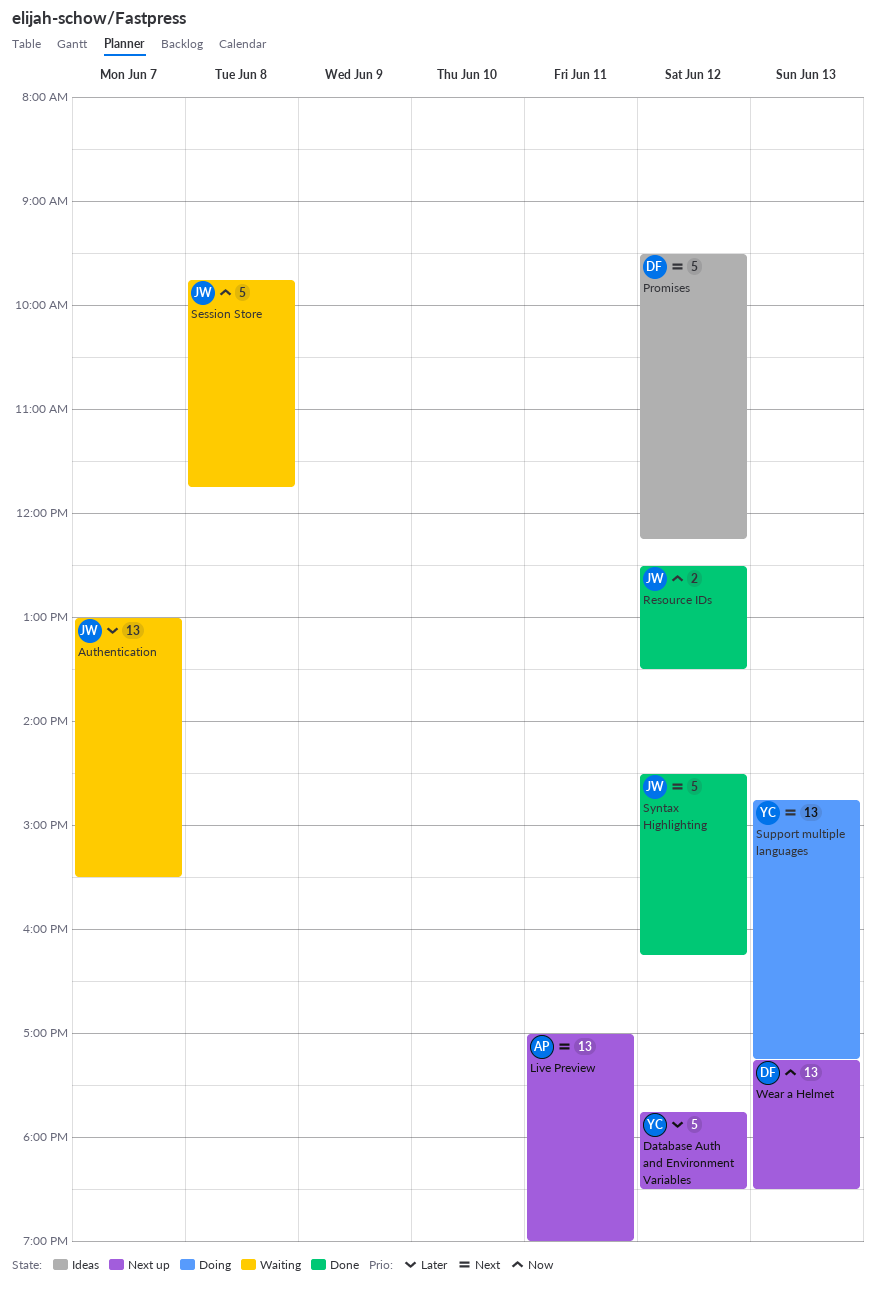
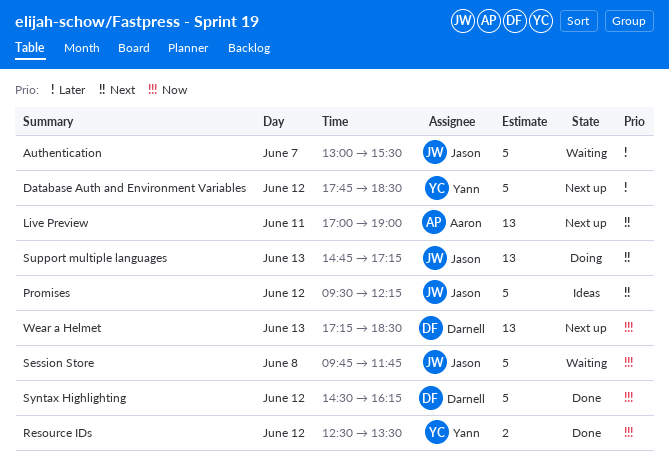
Authentication, estimate: 13 -> 5
Promises, owner: Darnell -> Jason
Resource IDs, owner: Jason -> Yann
Support multiple languages, owner: Yann -> Jason
Syntax Highlighting, owner: Jason -> Darnell
Syntax Highlighting, priority: Next -> Now

